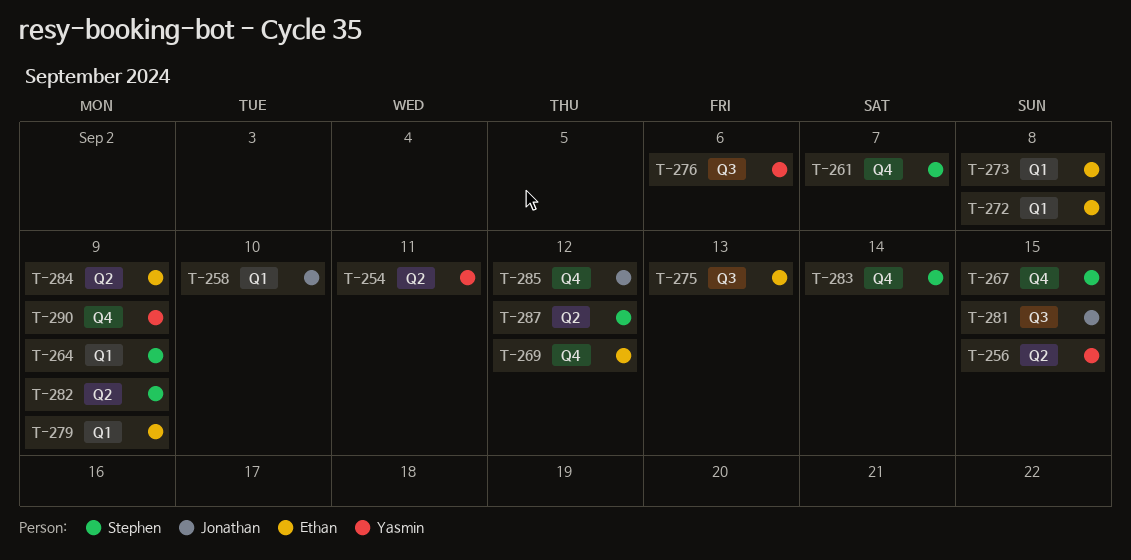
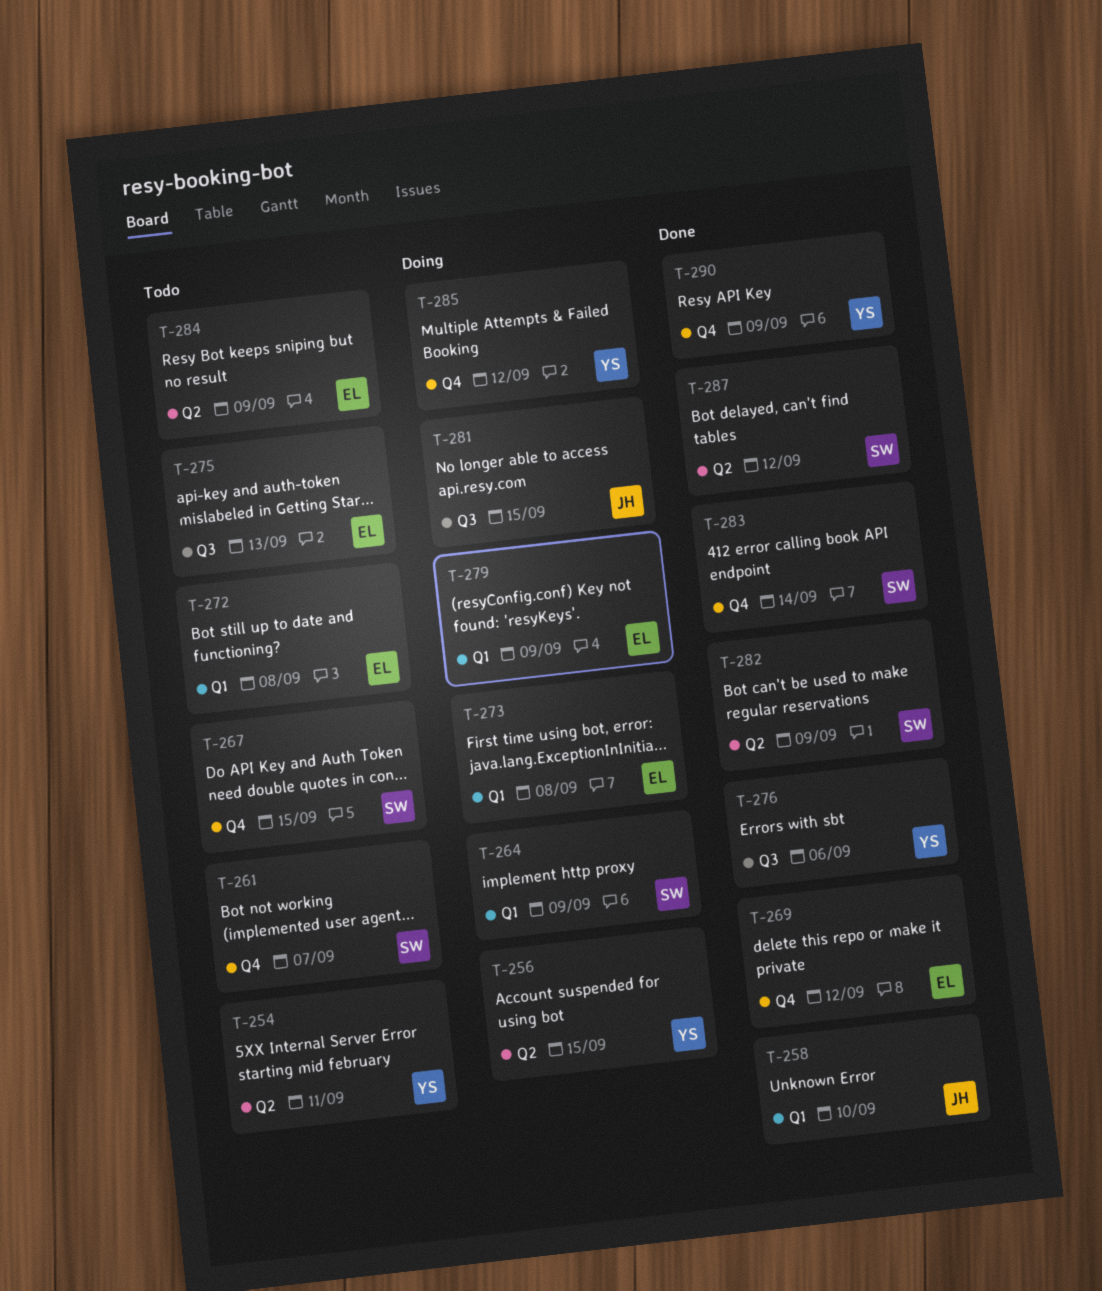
T-285, owner: Jonathan -> Yasmin

